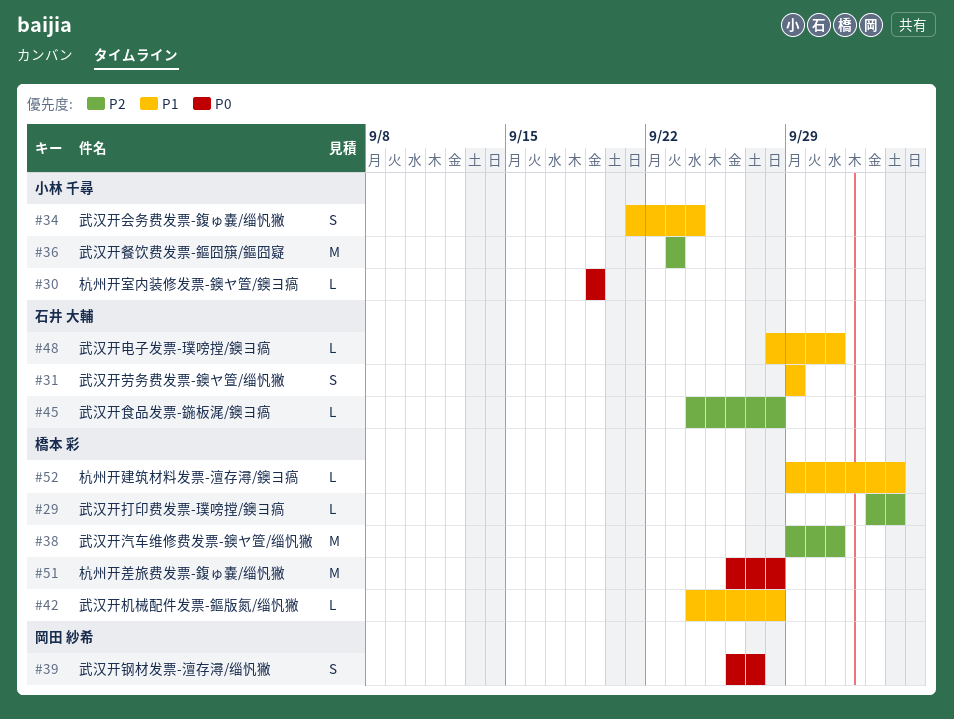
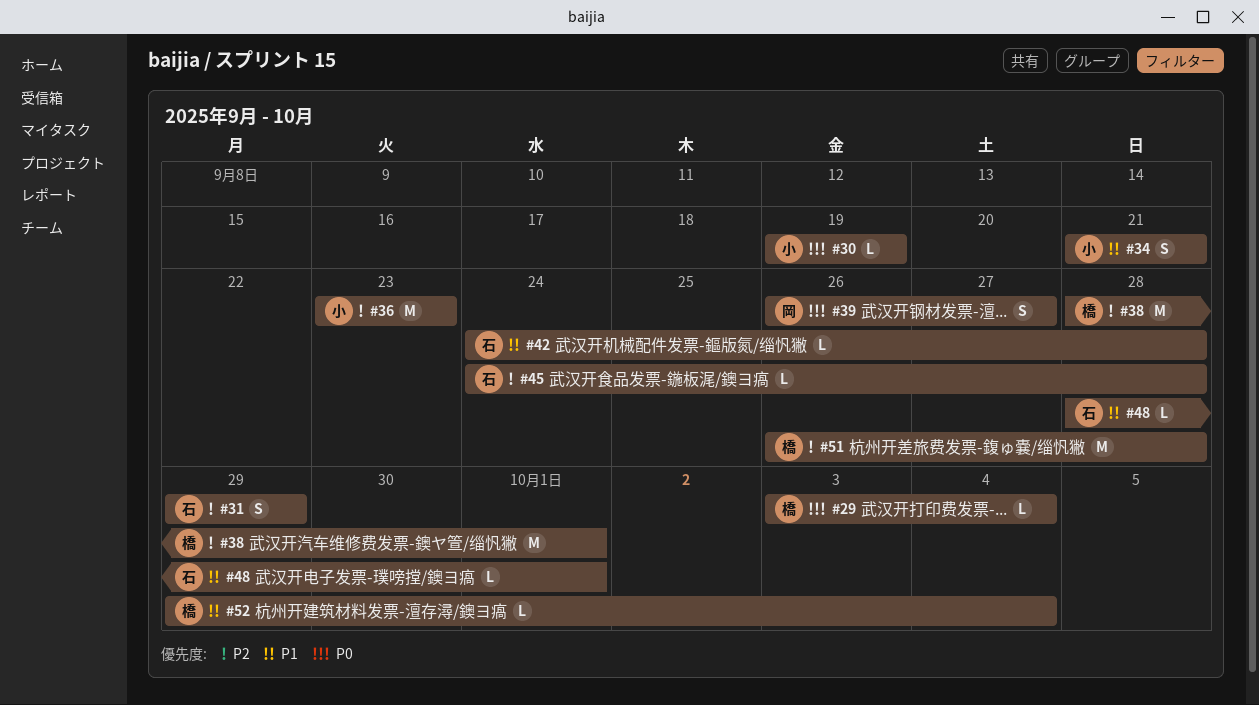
#29, priority: P2 -> P0
#31, priority: P1 -> P2
#34, due: Sep 24 -> Sep 21
#38, start: Sep 29 -> Sep 28
#42, owner: 橋本 彩 -> 石井 大輔
#51, priority: P0 -> P2

